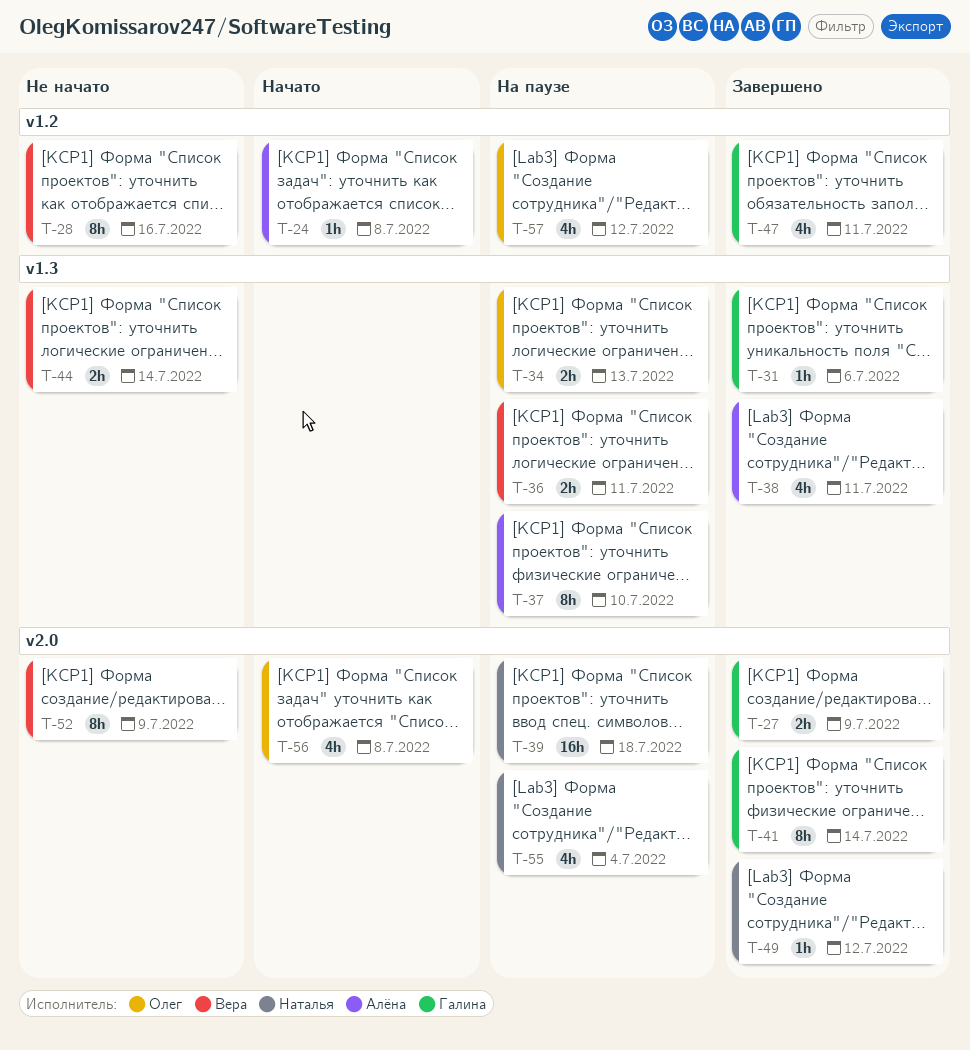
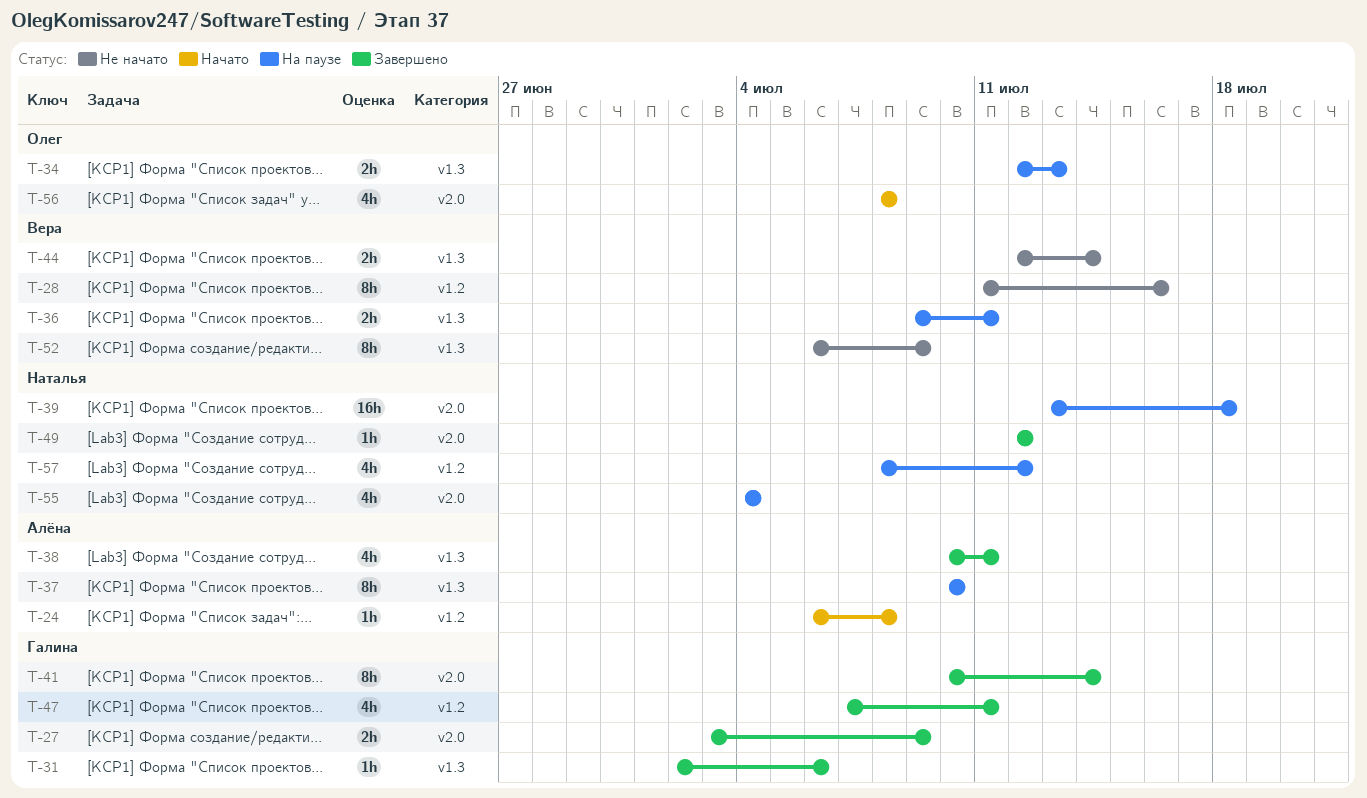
T-52, label: v2.0 -> v1.3
T-57, owner: Олег -> Наталья

